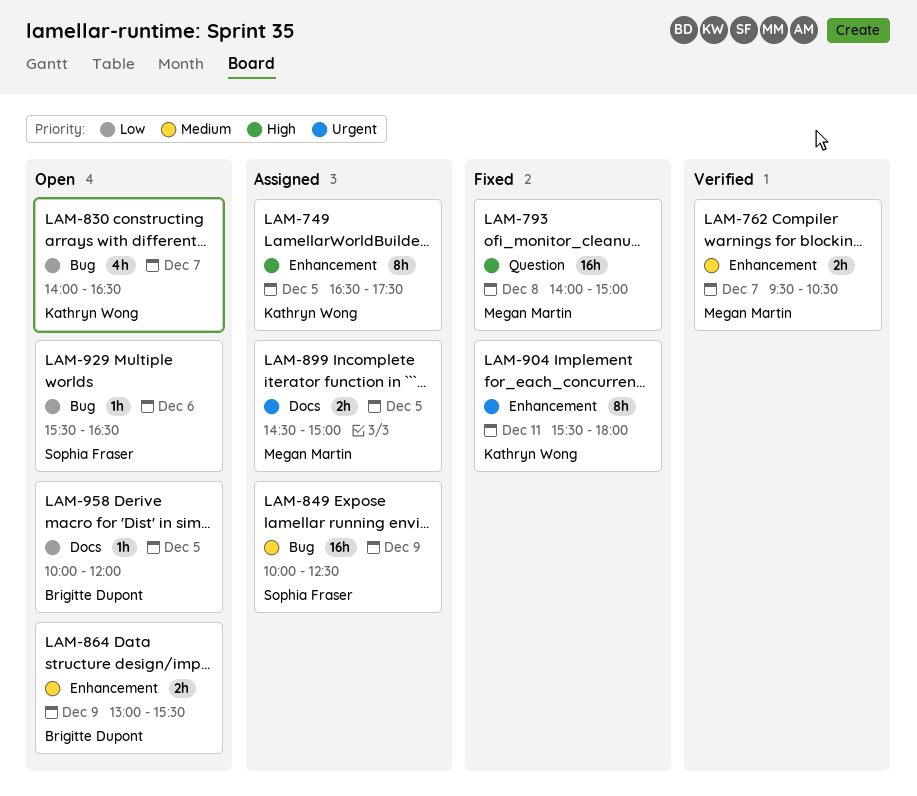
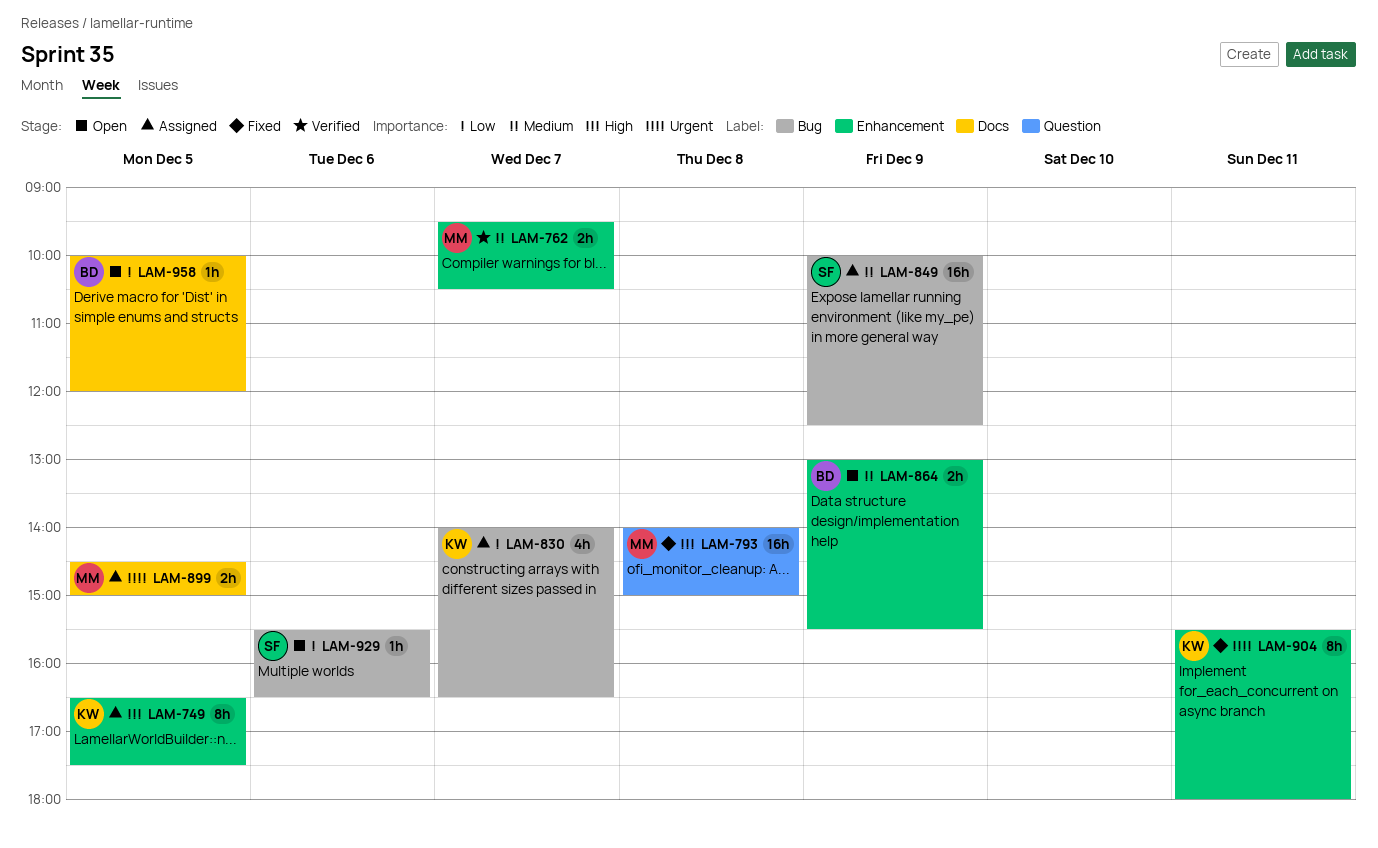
LAM-830, status: Open -> Assigned

